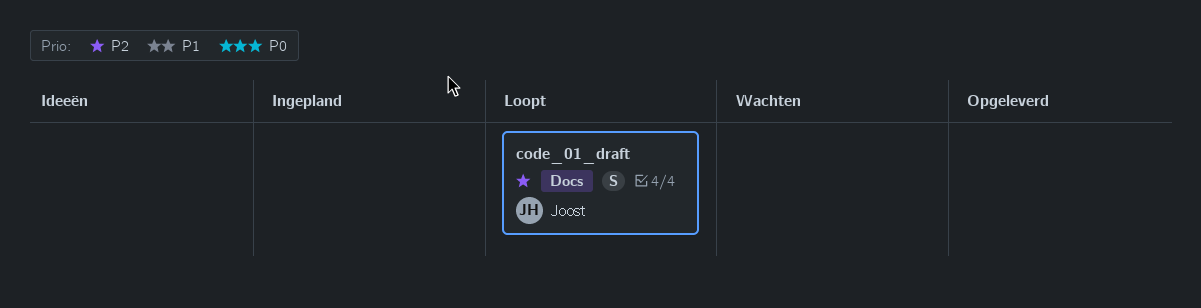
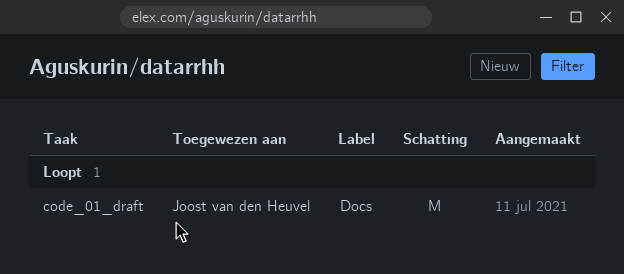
code_01_draft, estimate: S -> M

